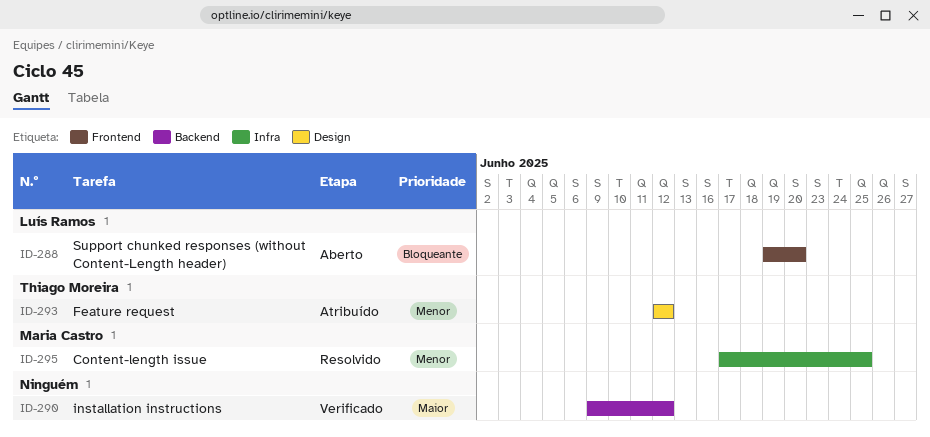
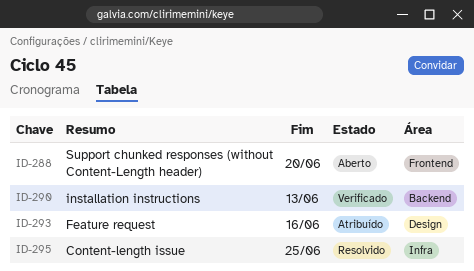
ID-290, due: Jun 12 -> Jun 13
ID-293, due: Jun 12 -> Jun 16

